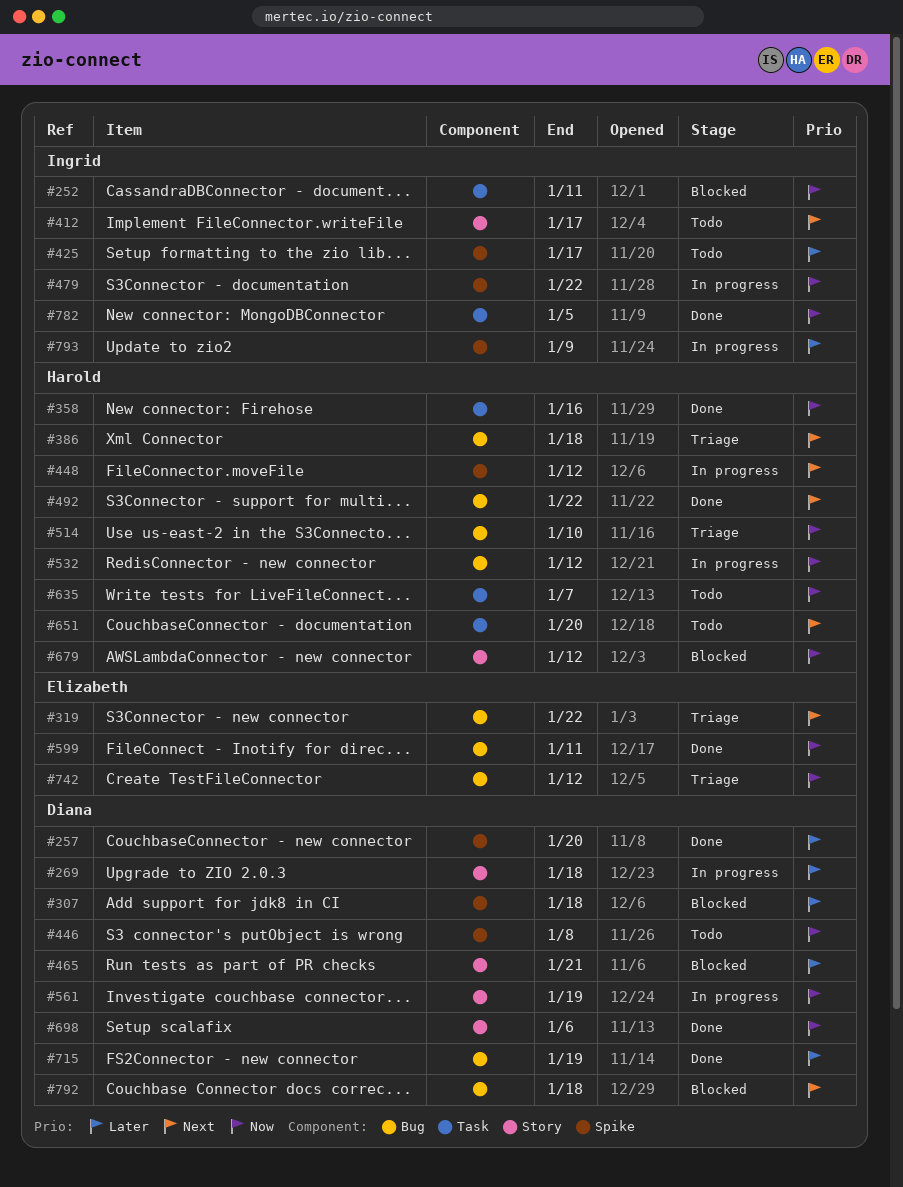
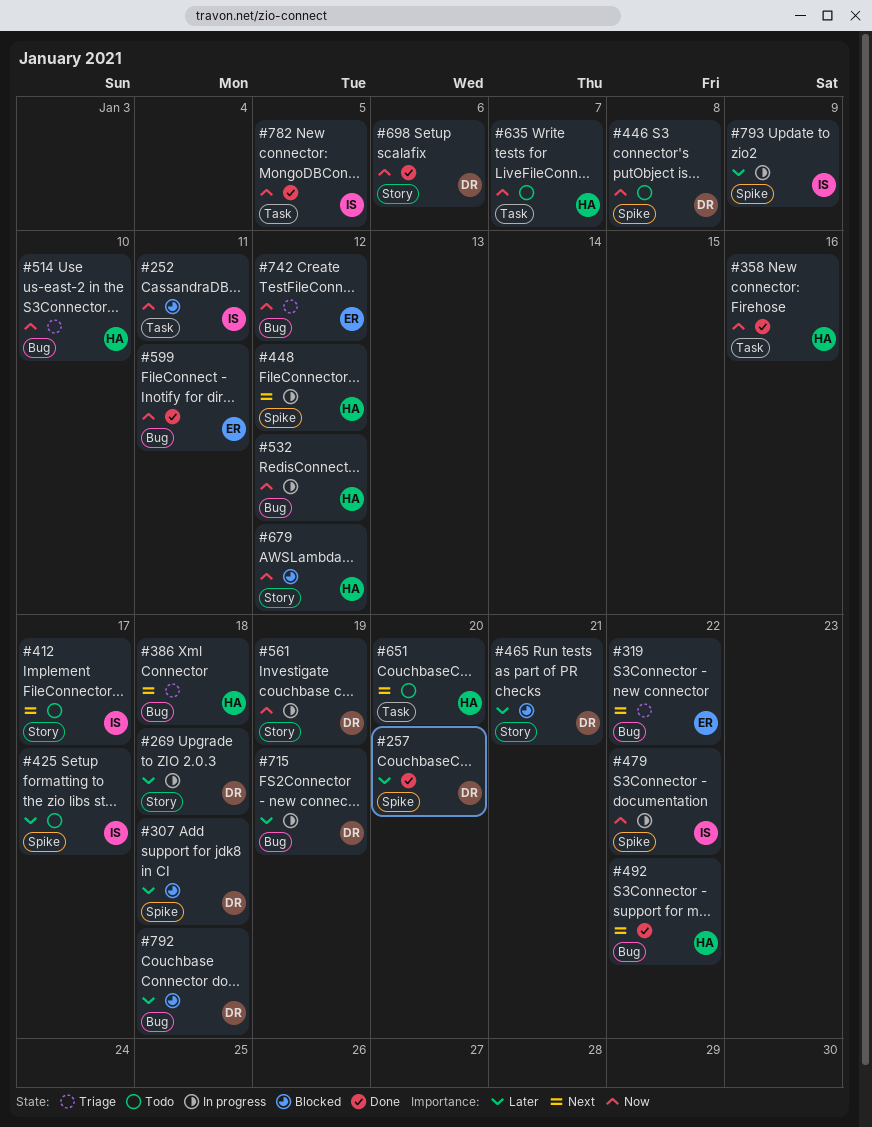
#715, status: Done -> In progress
#792, priority: Next -> Later

